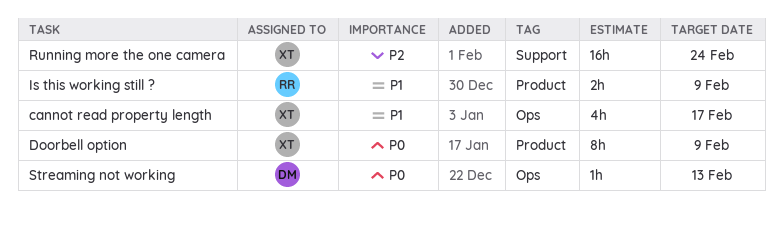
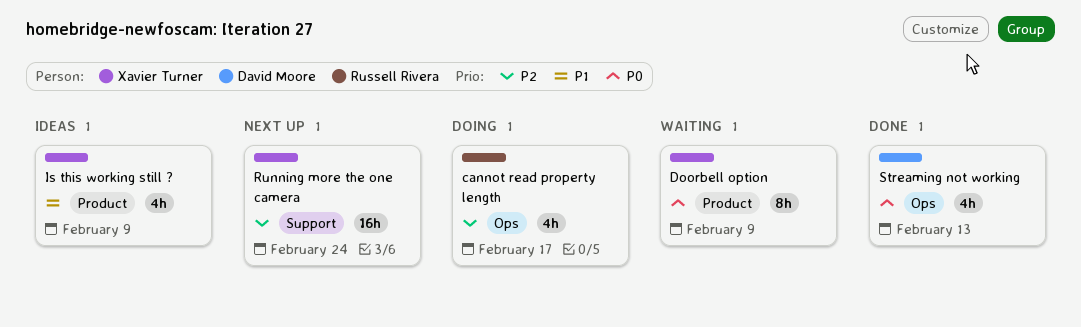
cannot read property length, owner: Xavier Turner -> Russell Rivera
cannot read property length, priority: P1 -> P2
Is this working still ?, owner: Russell Rivera -> Xavier Turner
Is this working still ?, estimate: 2h -> 4h
Streaming not working, estimate: 1h -> 4h

